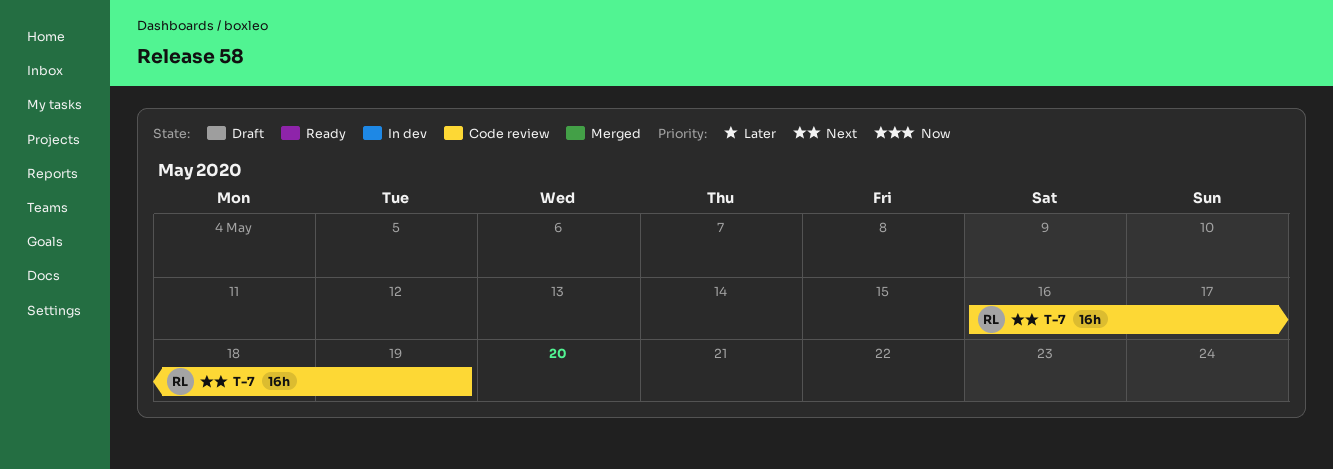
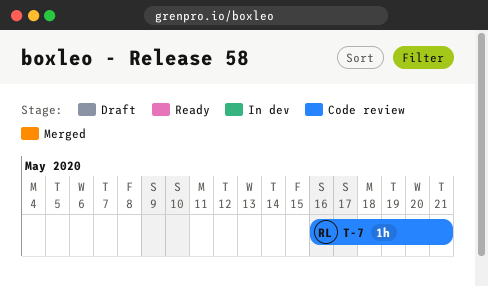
T-7, estimate: 16h -> 1h
T-7, due: May 19 -> May 21

